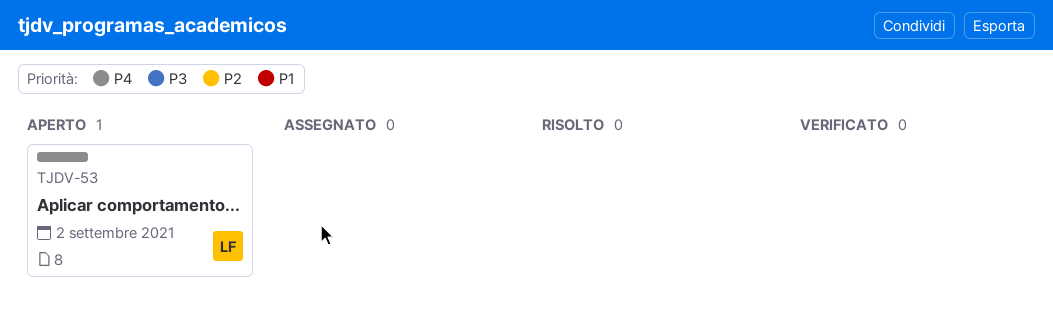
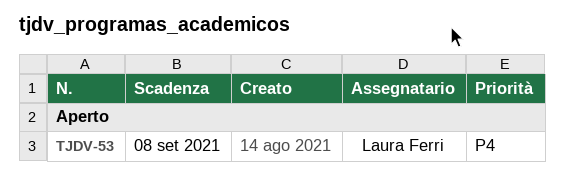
TJDV-53, due: Sep 2 -> Sep 8

